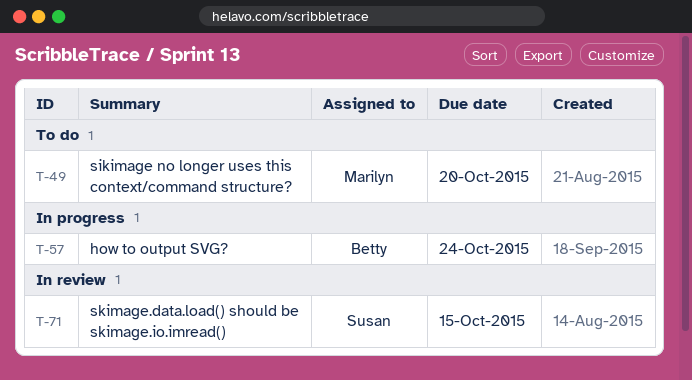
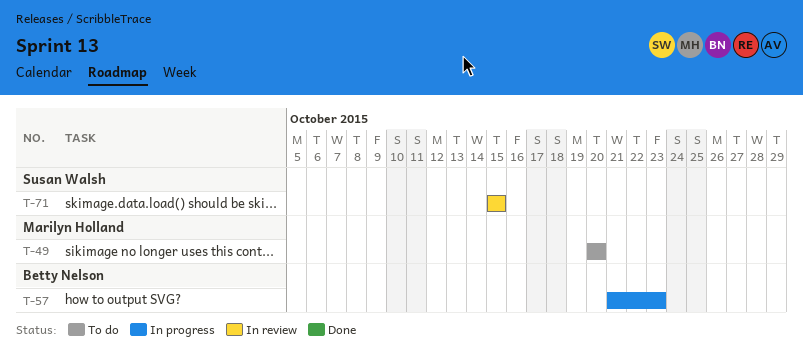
T-57, due: Oct 24 -> Oct 23

